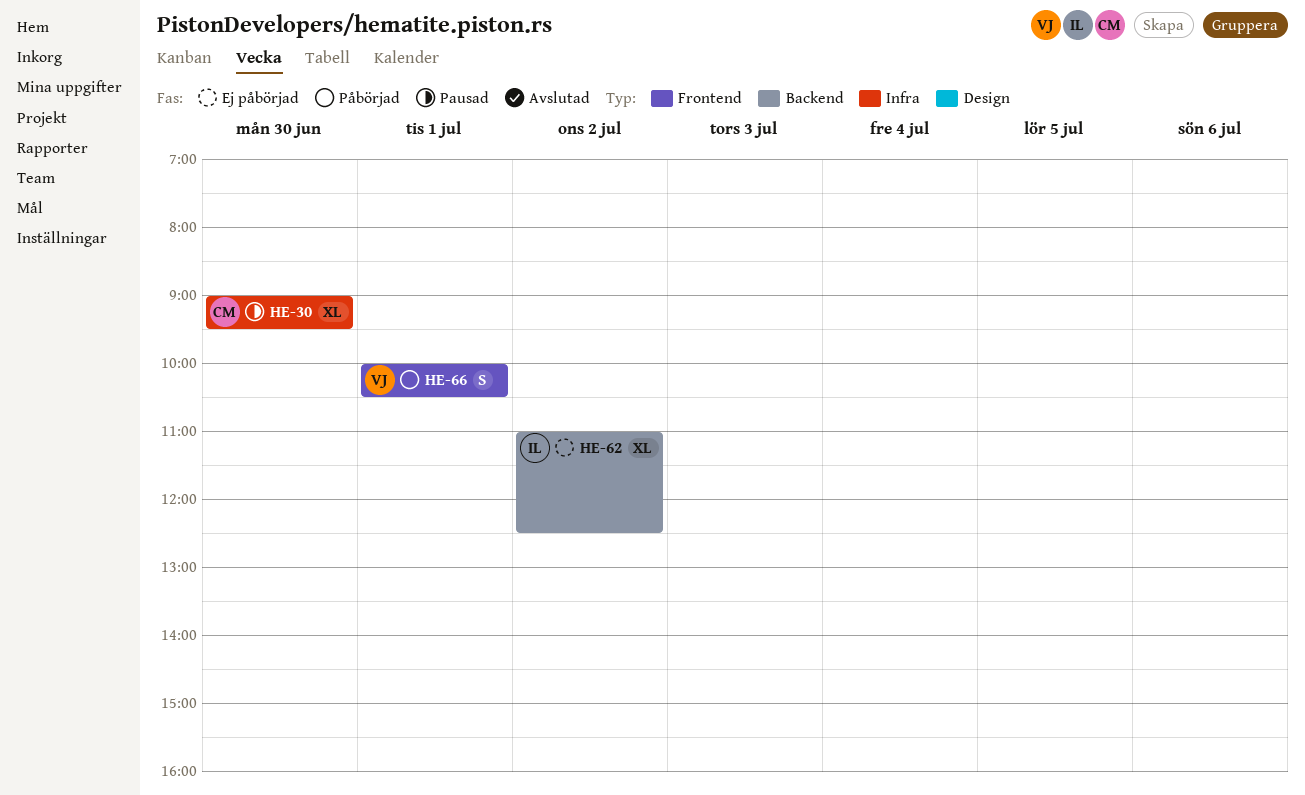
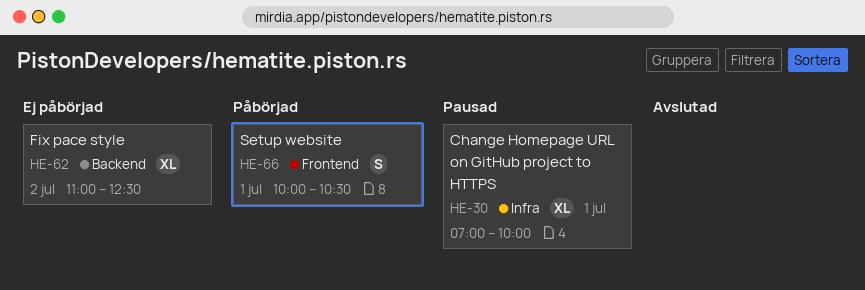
HE-30, day: Jun 30 -> Jul 1
HE-30, begins: 09:00 -> 07:00
HE-30, ends: 09:30 -> 10:00

